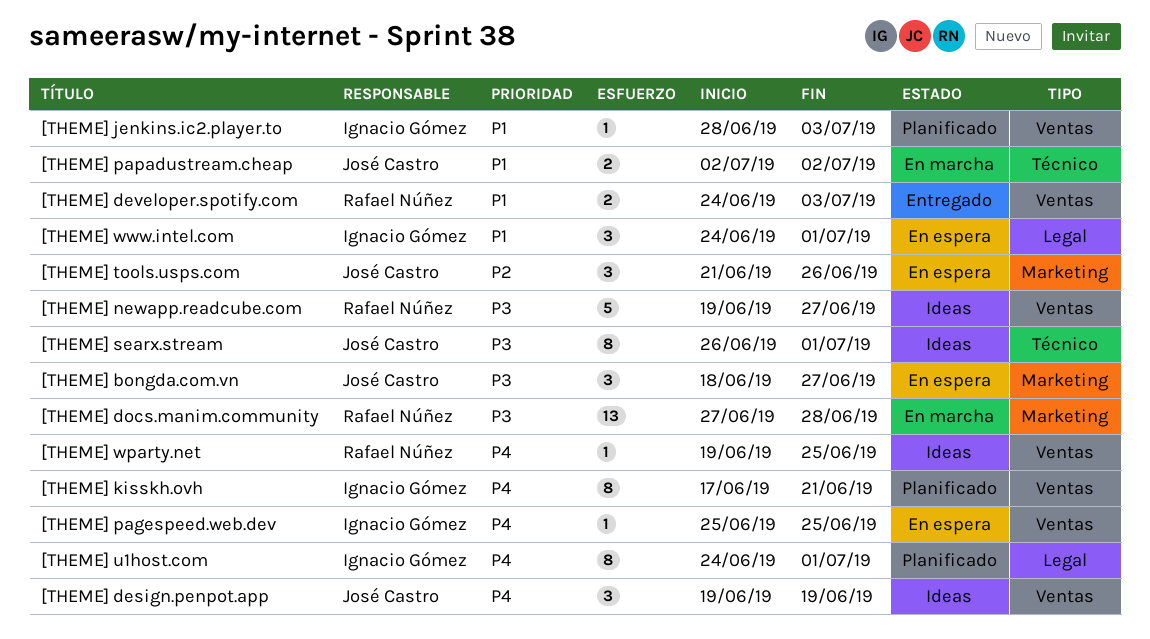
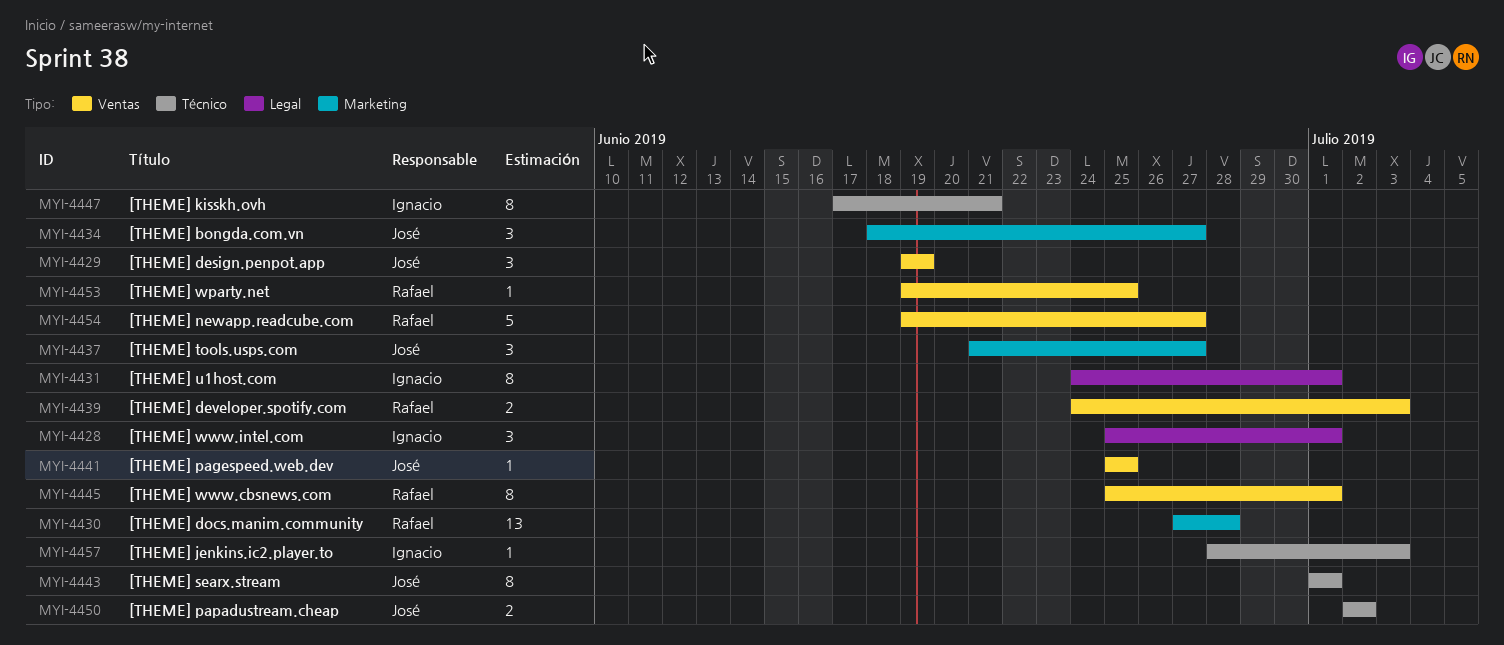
[THEME] jenkins.ic2.player.to, label: Ventas -> Técnico
[THEME] kisskh.ovh, label: Ventas -> Técnico
[THEME] pagespeed.web.dev, owner: Ignacio Gómez -> José Castro
[THEME] searx.stream, start: Jun 26 -> Jul 1
[THEME] tools.usps.com, due: Jun 26 -> Jun 27
[THEME] www.cbsnews.com: none -> present
[THEME] www.intel.com, start: Jun 24 -> Jun 25

